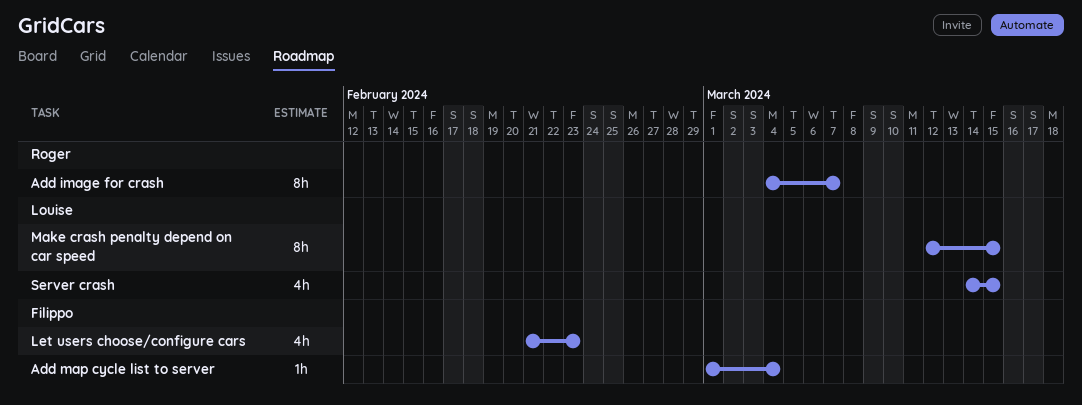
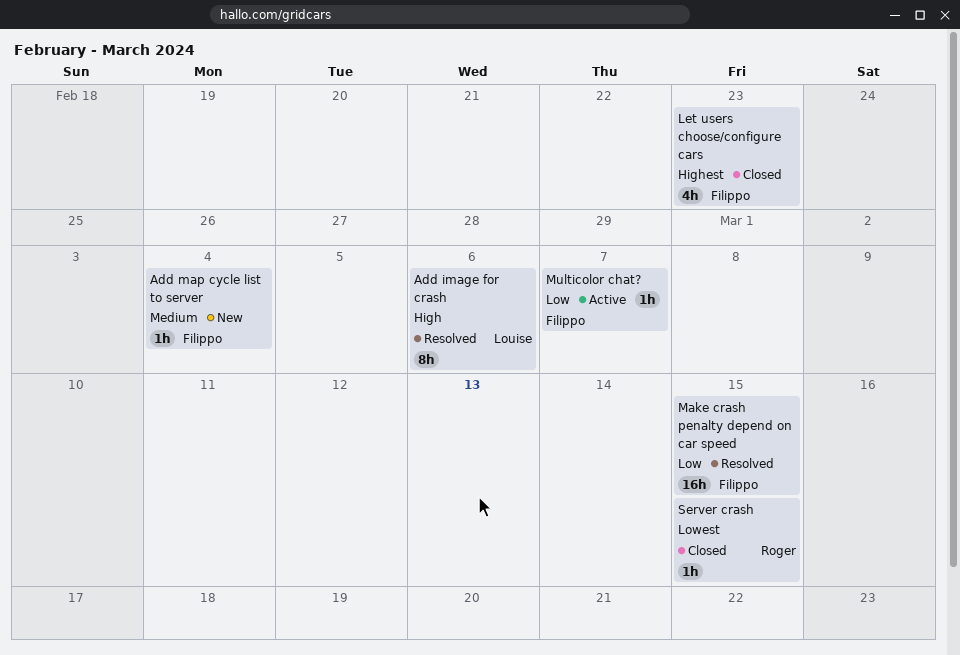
Add image for crash, owner: Roger -> Louise
Add image for crash, due: Mar 7 -> Mar 6
Make crash penalty depend on car speed, owner: Louise -> Filippo
Make crash penalty depend on car speed, estimate: 8h -> 16h
Multicolor chat?: none -> present
Server crash, owner: Louise -> Roger
Server crash, estimate: 4h -> 1h

